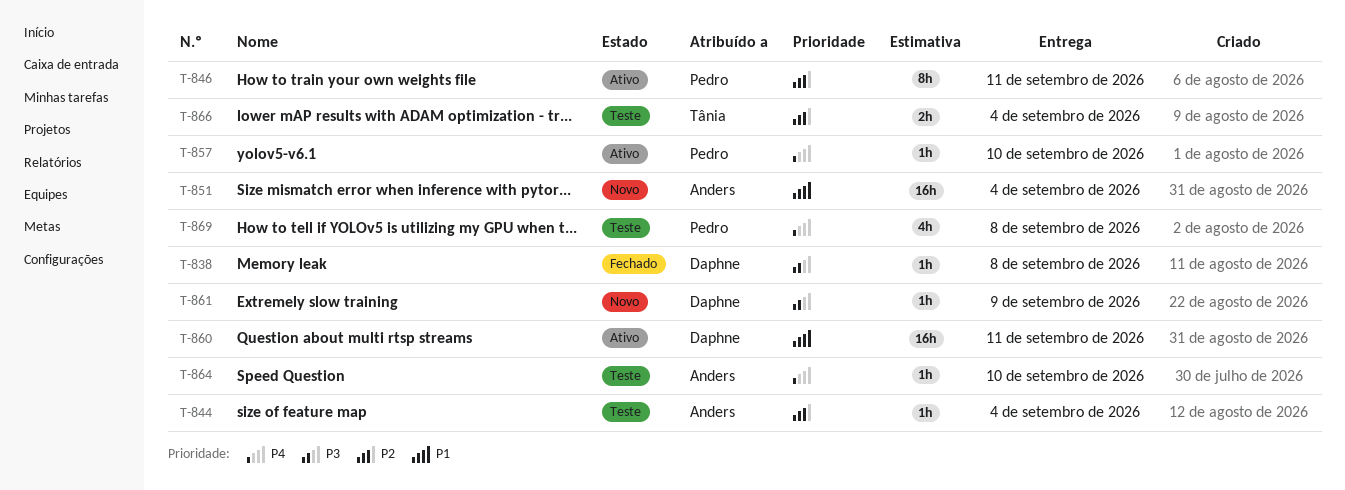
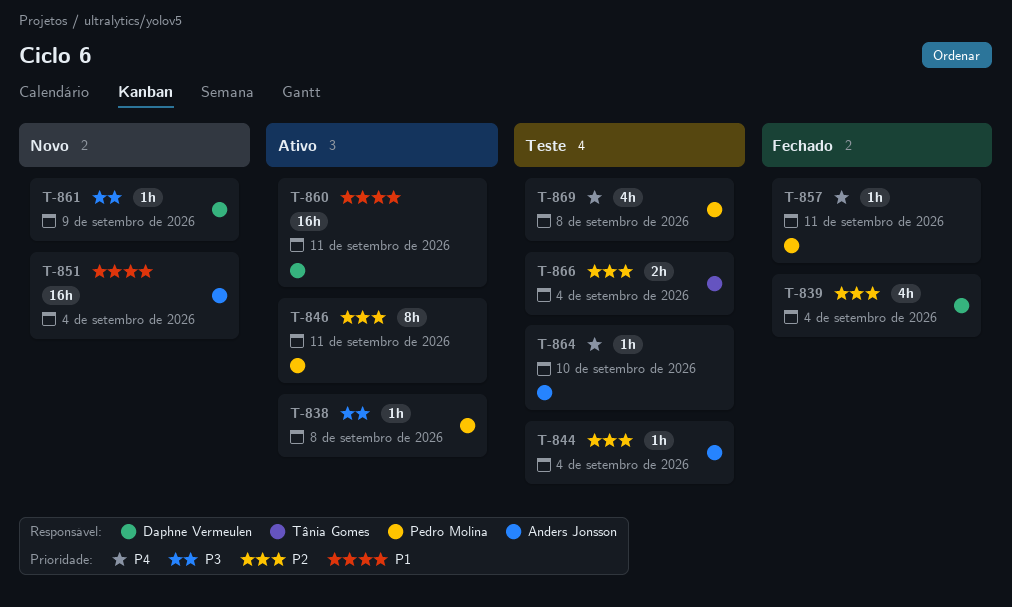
T-838, status: Fechado -> Ativo
T-838, owner: Daphne Vermeulen -> Pedro Molina
T-839: none -> present
T-857, status: Ativo -> Fechado
T-857, due: Sep 10 -> Sep 11

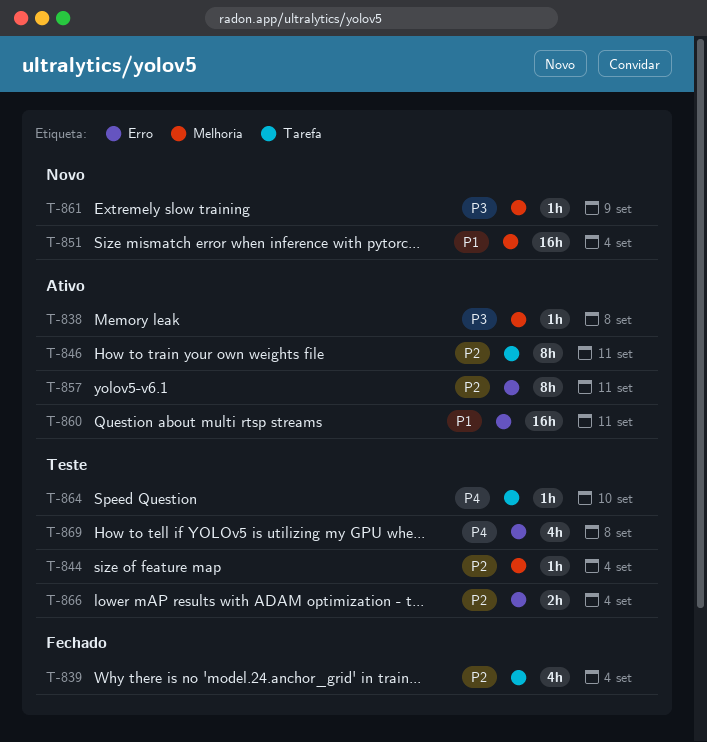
T-857, status: Fechado -> Ativo
T-857, priority: P4 -> P2
T-857, estimate: 1h -> 8h

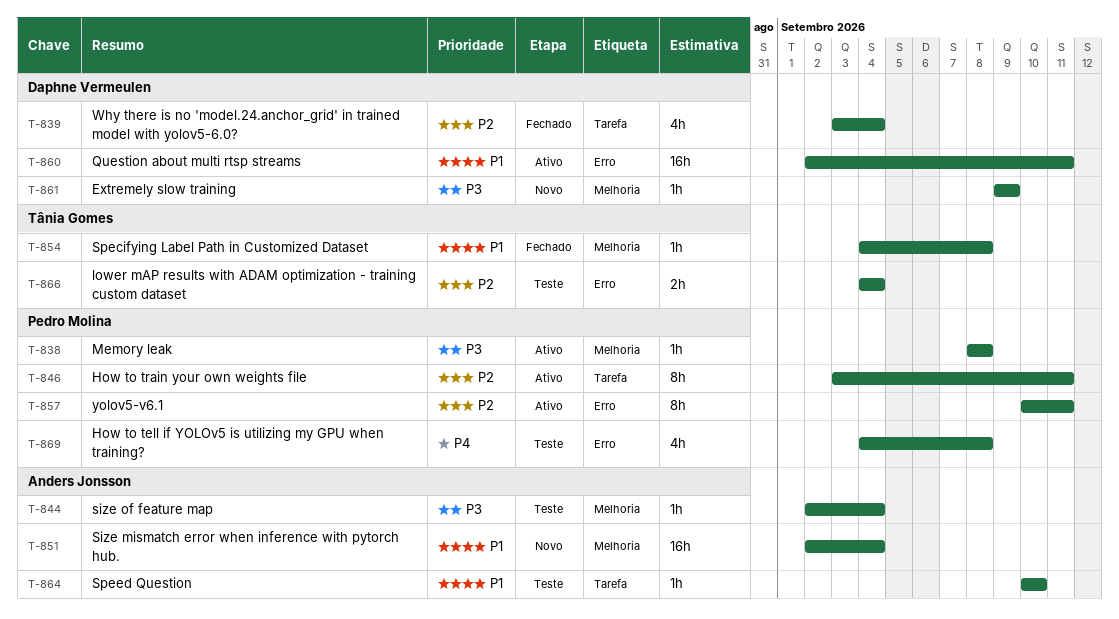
T-844, priority: P2 -> P3
T-854: none -> present
T-864, priority: P4 -> P1

